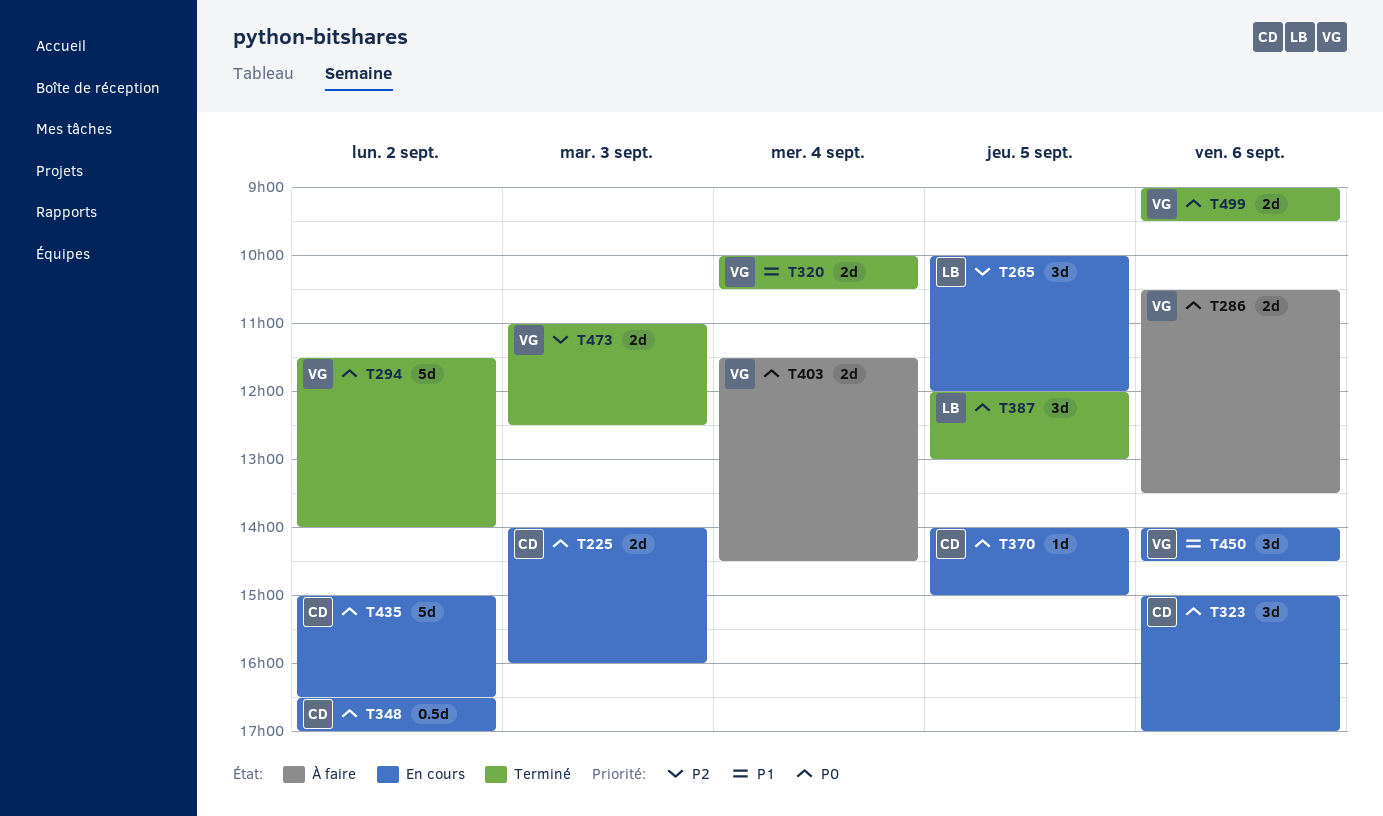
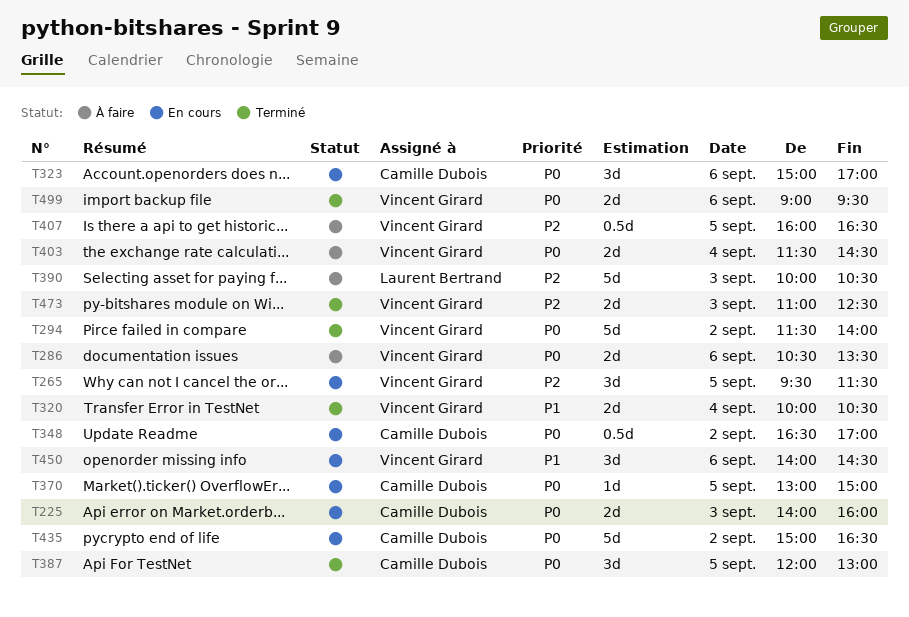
T265, owner: Laurent Bertrand -> Vincent Girard
T265, begins: 10:00 -> 09:30
T265, ends: 12:00 -> 11:30
T370, begins: 14:00 -> 13:00
T387, owner: Laurent Bertrand -> Camille Dubois
T390: none -> present
T407: none -> present

